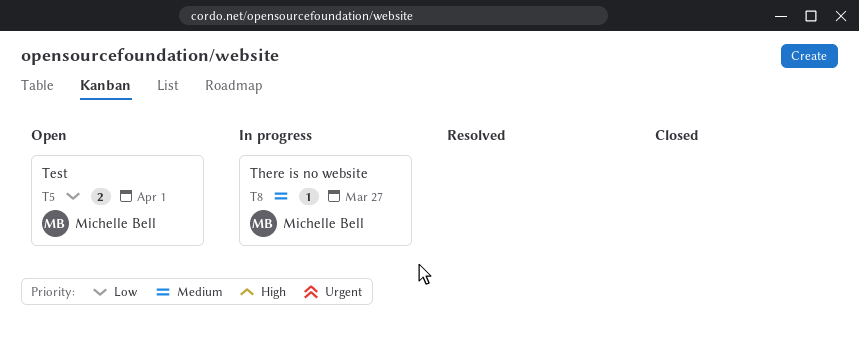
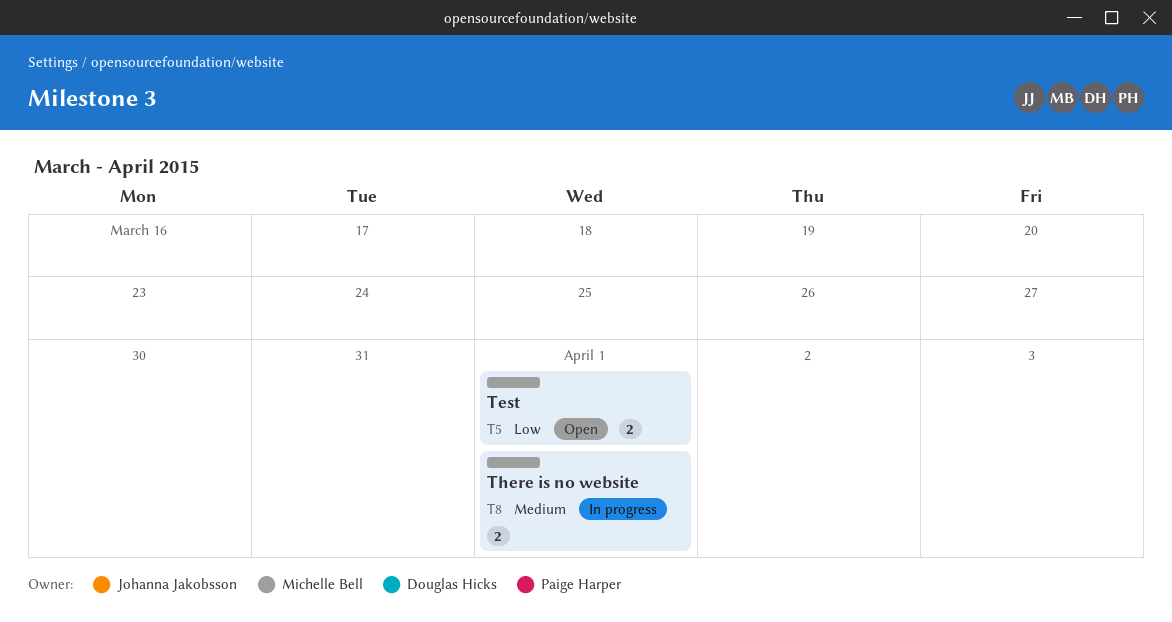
T8, estimate: 1 -> 2
T8, due: Mar 27 -> Apr 1

